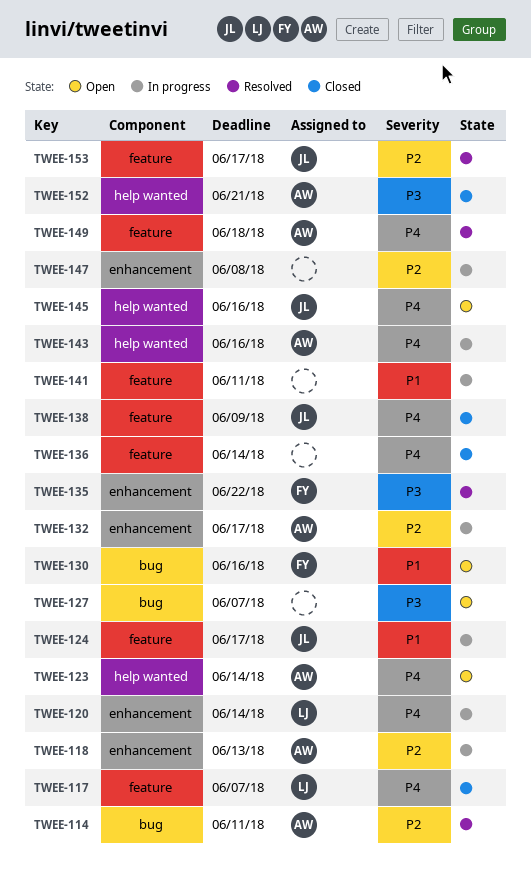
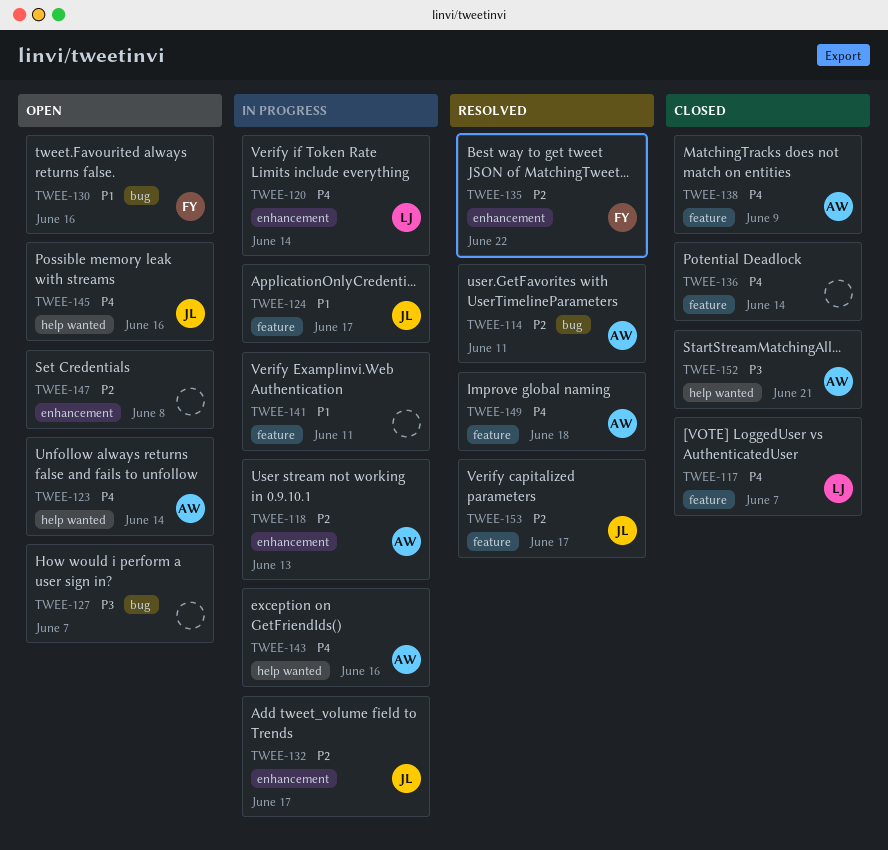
TWEE-132, owner: AW -> JL
TWEE-135, priority: P3 -> P2
TWEE-138, owner: JL -> AW
TWEE-147, status: In progress -> Open

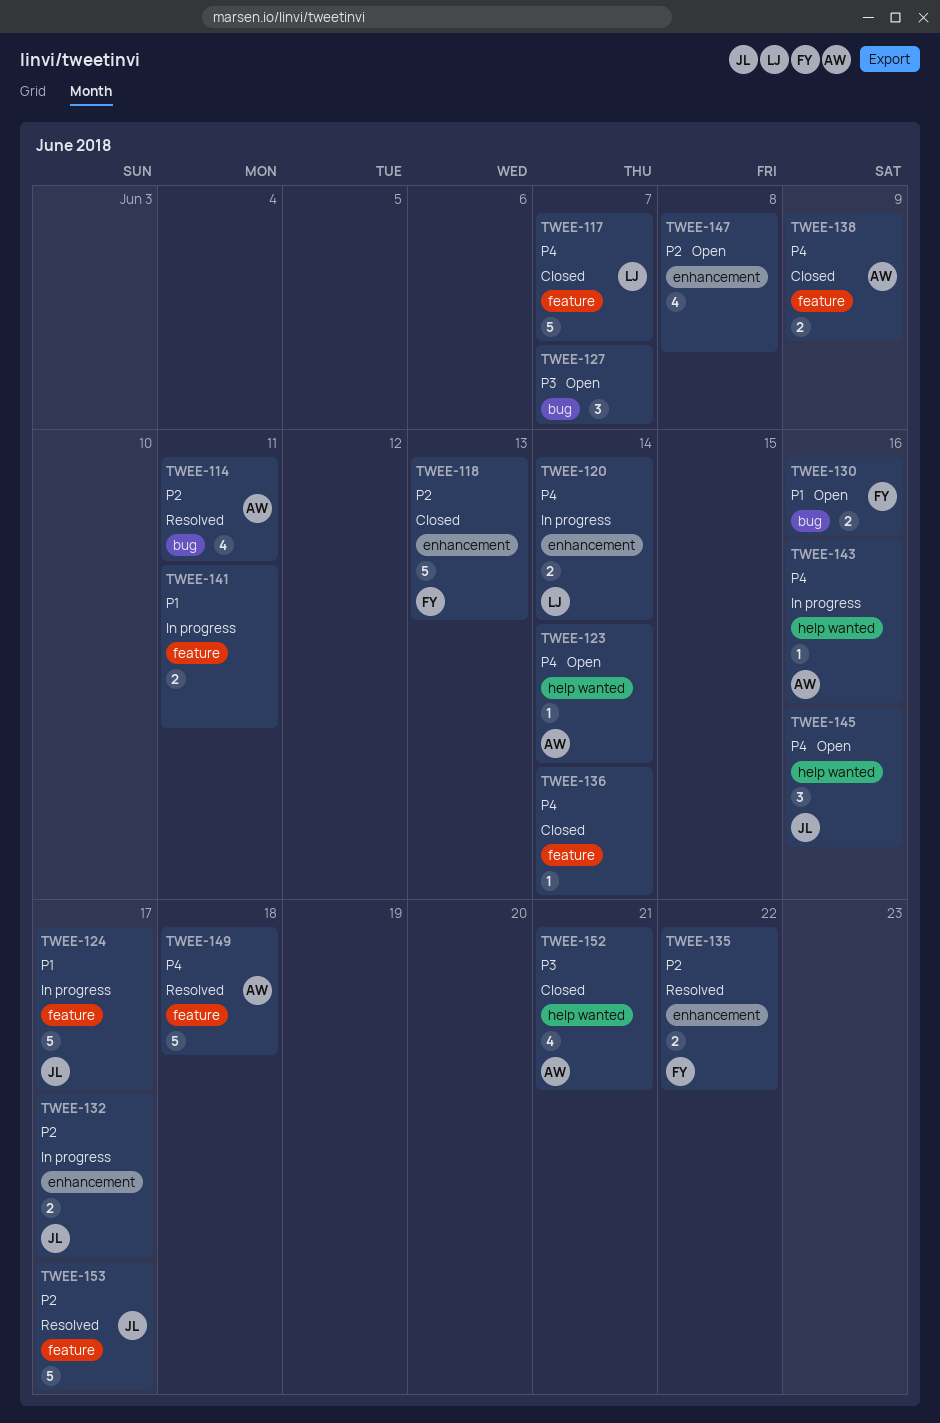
TWEE-118, status: In progress -> Closed
TWEE-118, owner: AW -> FY

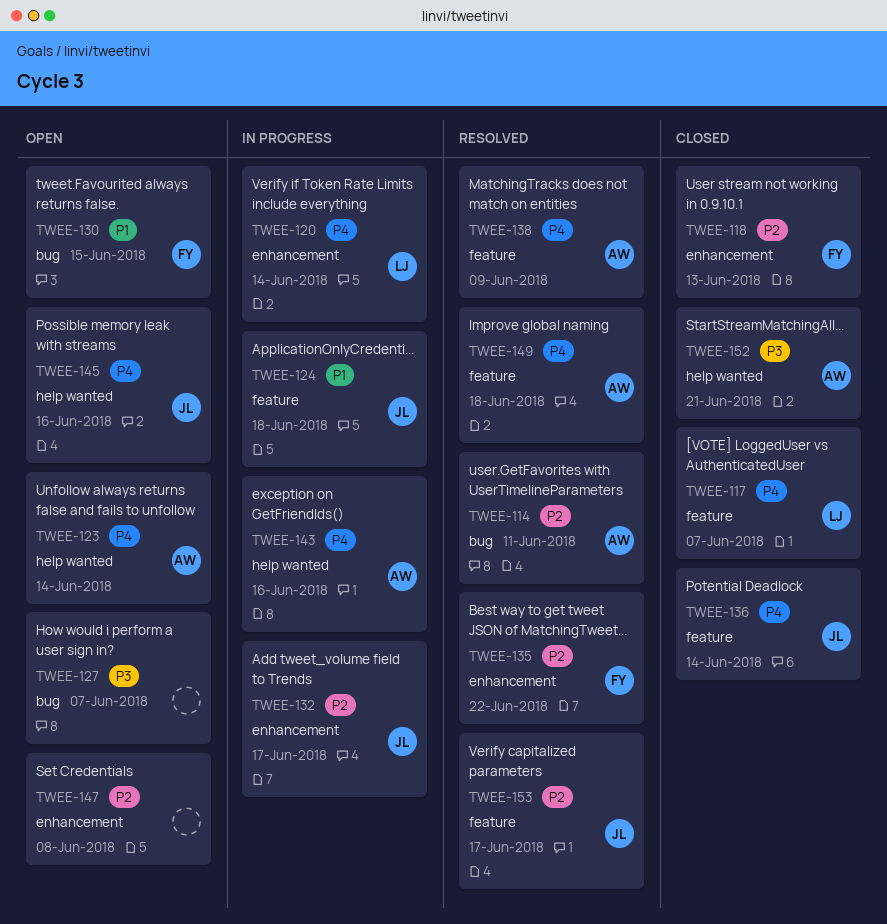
TWEE-124, due: Jun 17 -> Jun 18
TWEE-130, due: Jun 16 -> Jun 15
TWEE-136, owner: none -> JL
TWEE-138, status: Closed -> Resolved
TWEE-141: present -> none

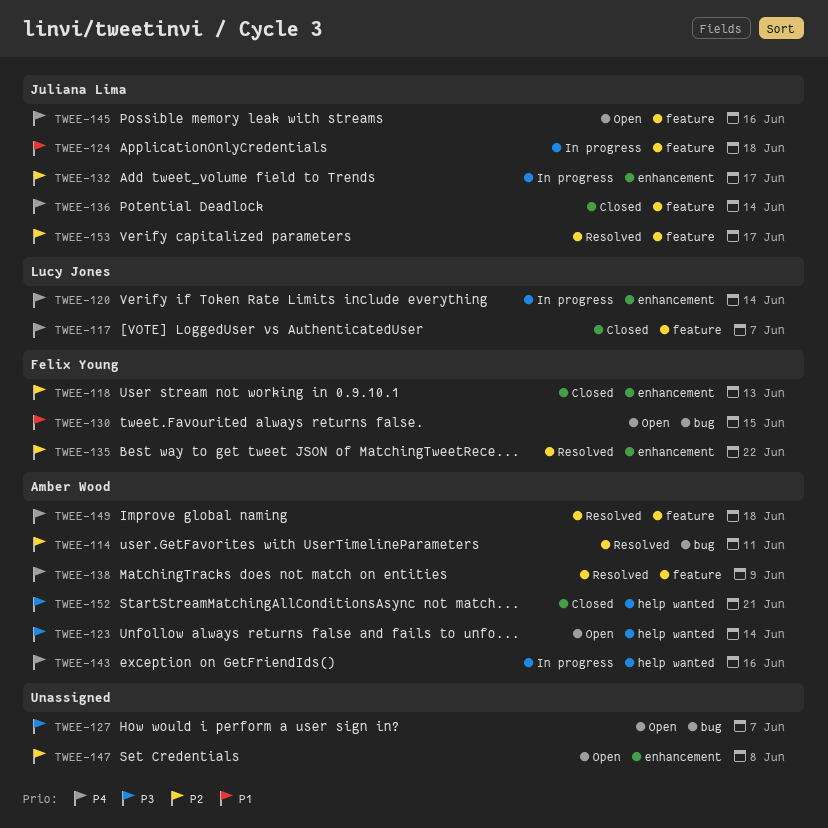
TWEE-123, priority: P4 -> P3
TWEE-145, label: help wanted -> feature

